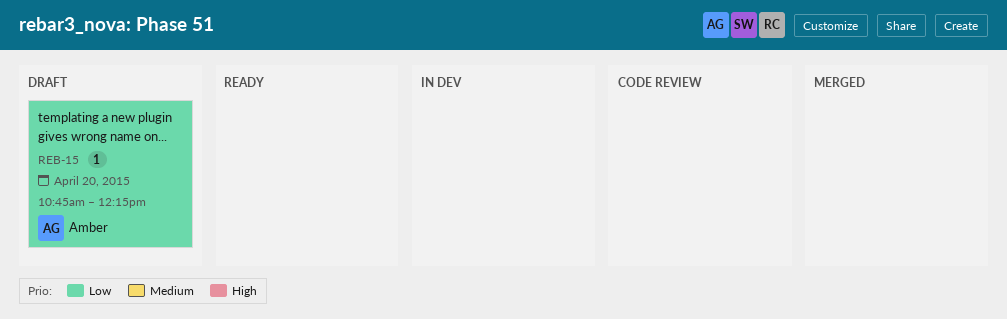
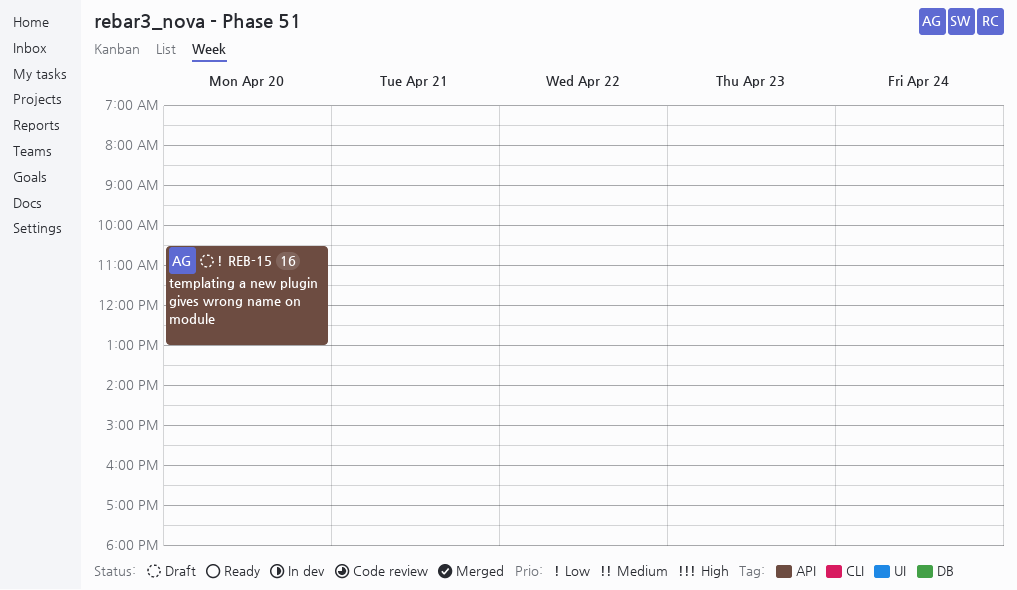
REB-15, estimate: 1 -> 16
REB-15, begins: 10:45 -> 10:30
REB-15, ends: 12:15 -> 13:00

